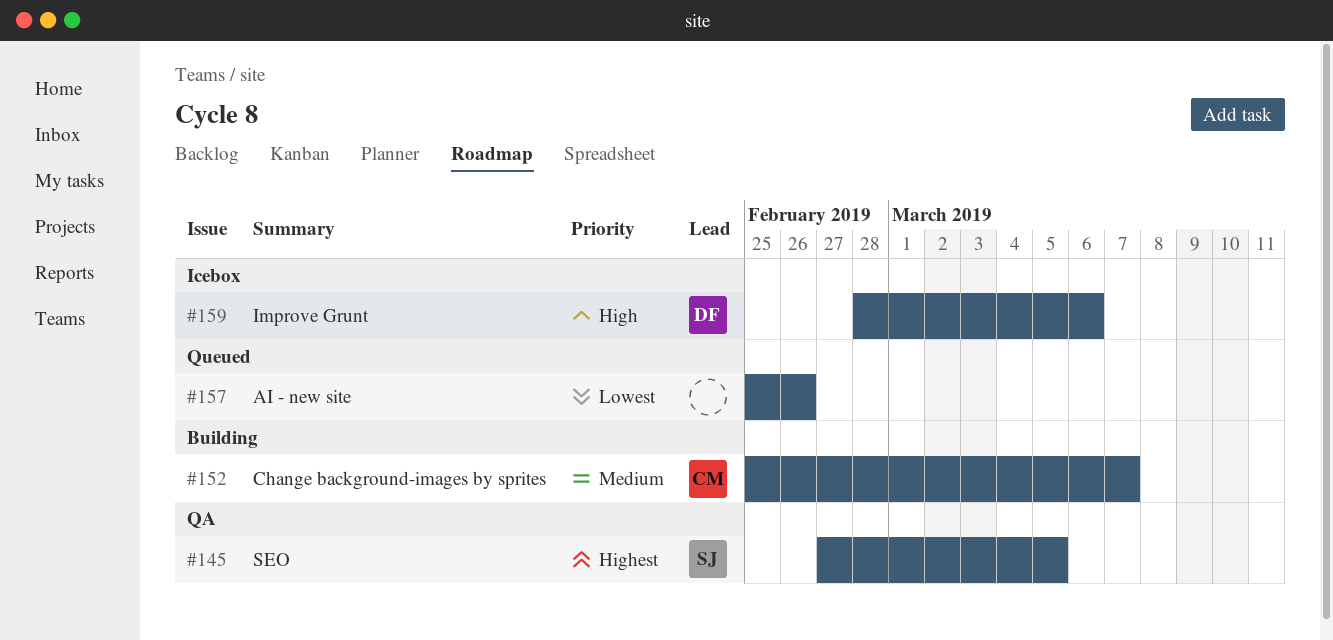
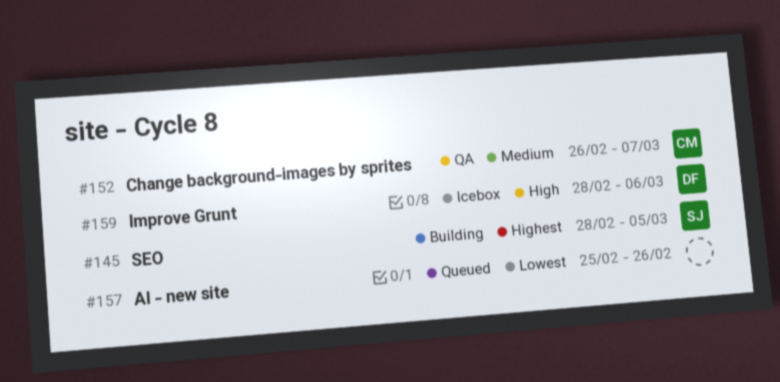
#145, status: QA -> Building
#145, start: Feb 27 -> Feb 28
#152, status: Building -> QA
#152, start: Feb 25 -> Feb 26

